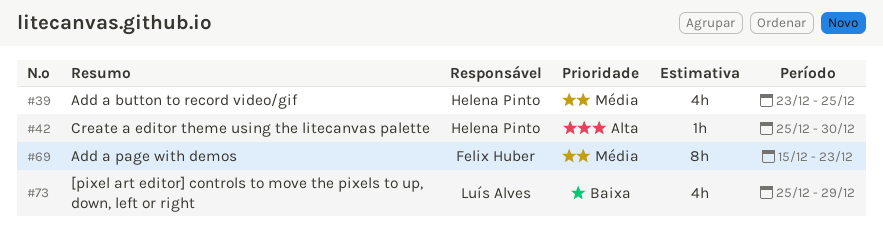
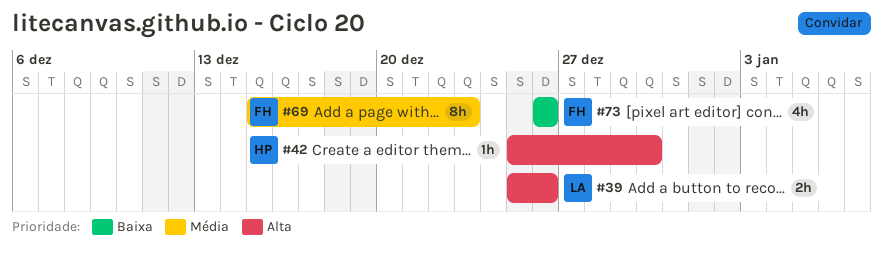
#39, owner: Helena Pinto -> Luís Alves
#39, priority: Média -> Alta
#39, estimate: 4h -> 2h
#39, start: Dec 23 -> Dec 25
#39, due: Dec 25 -> Dec 26
#73, owner: Luís Alves -> Felix Huber
#73, start: Dec 25 -> Dec 26
#73, due: Dec 29 -> Dec 26

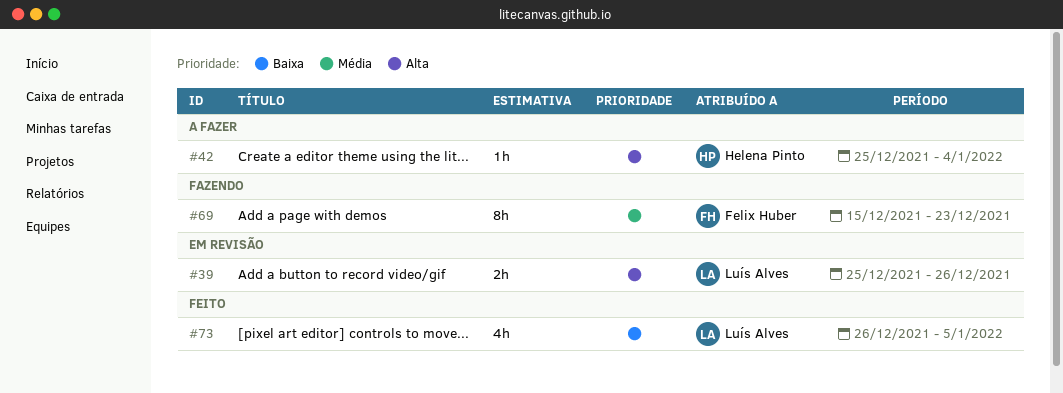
#42, due: Dec 30 -> Jan 4
#73, owner: Felix Huber -> Luís Alves
#73, due: Dec 26 -> Jan 5

